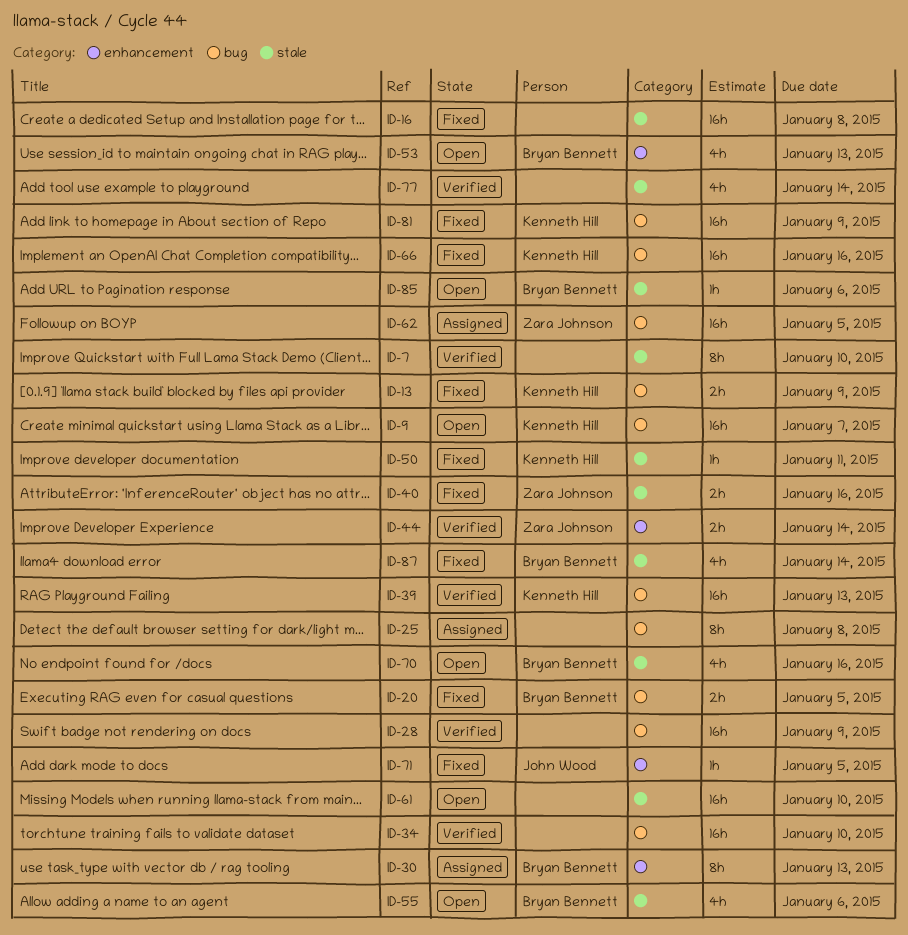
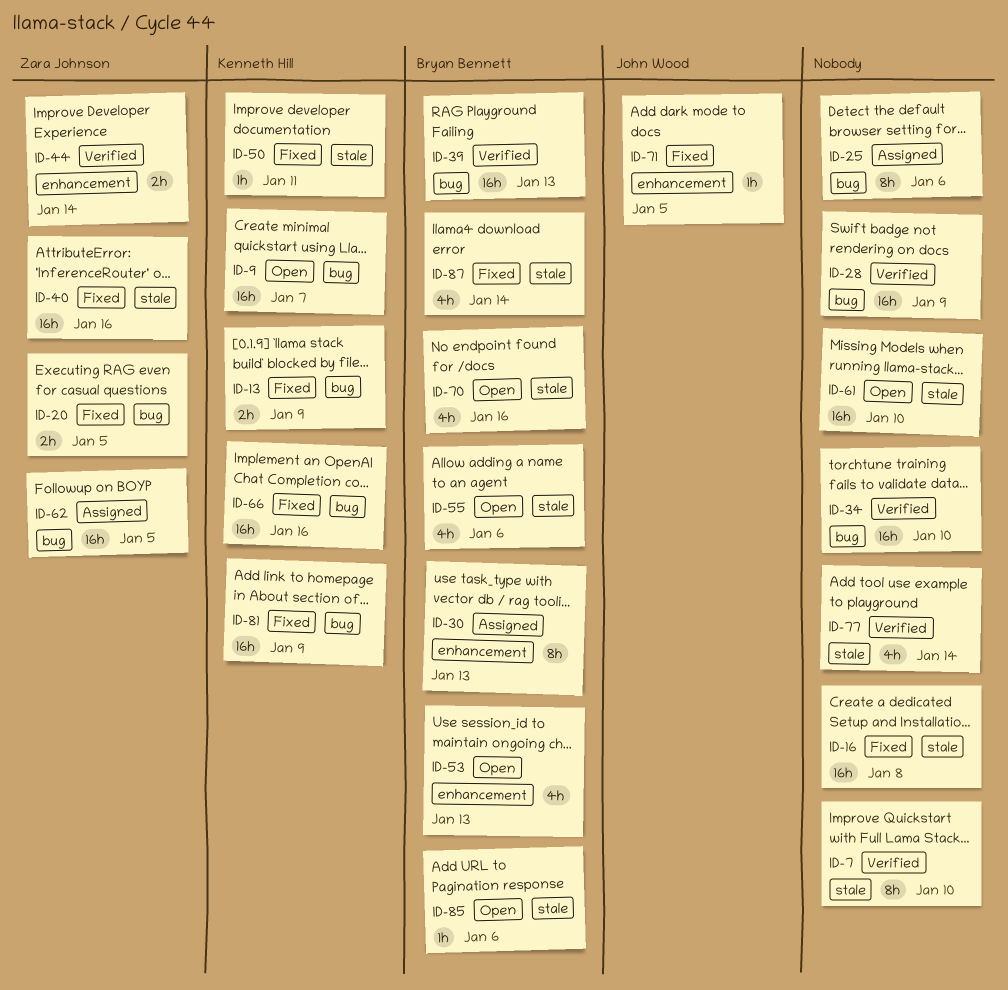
ID-20, owner: Bryan Bennett -> Zara Johnson
ID-25, due: Jan 8 -> Jan 6
ID-39, owner: Kenneth Hill -> Bryan Bennett
ID-40, estimate: 2h -> 16h

